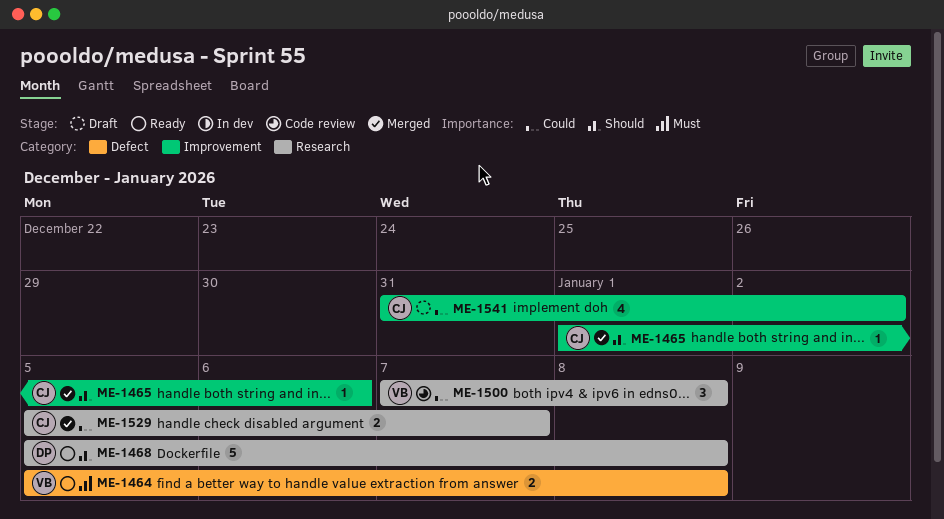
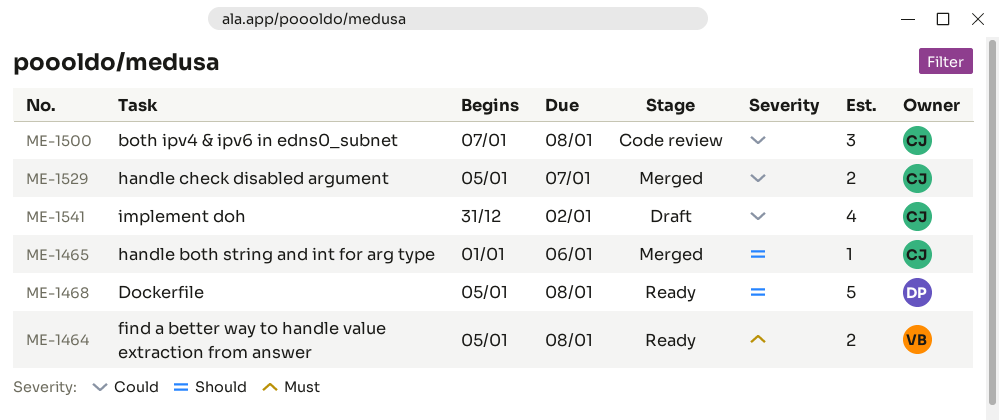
ME-1500, owner: VB -> CJ

